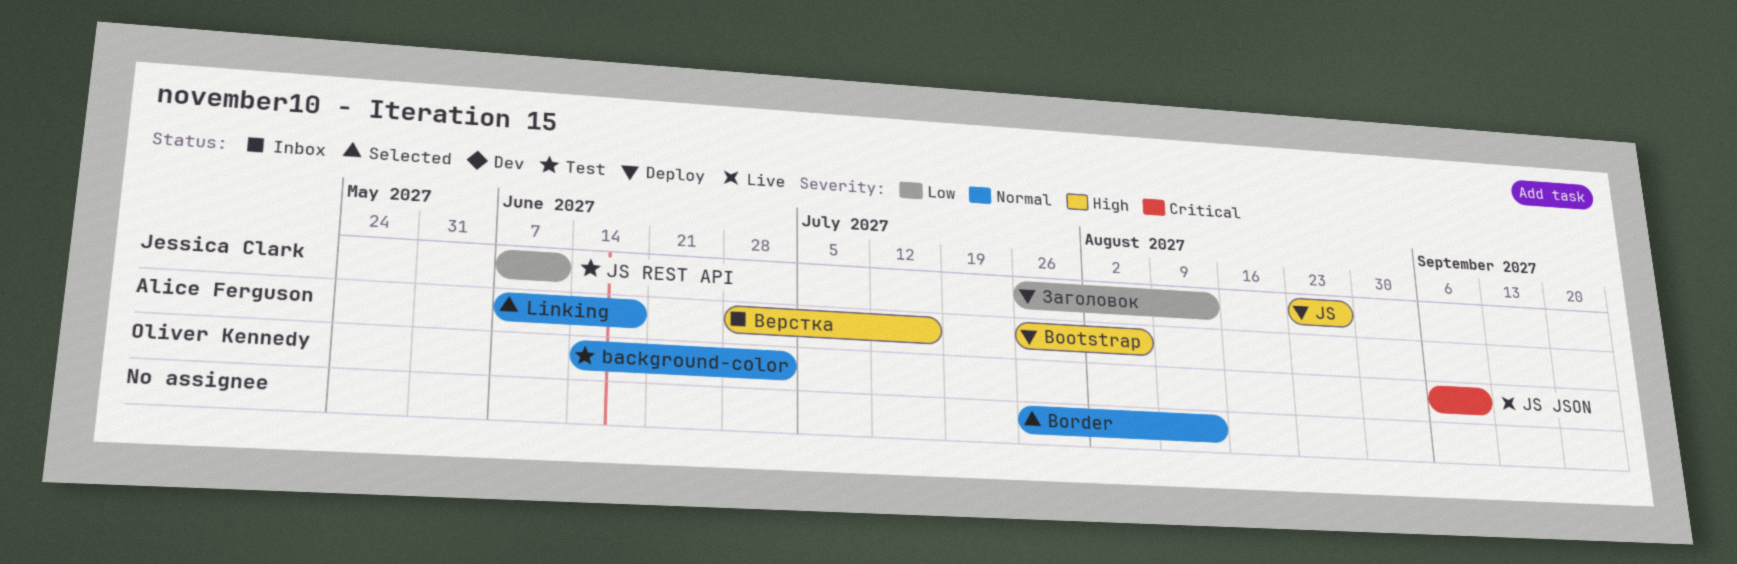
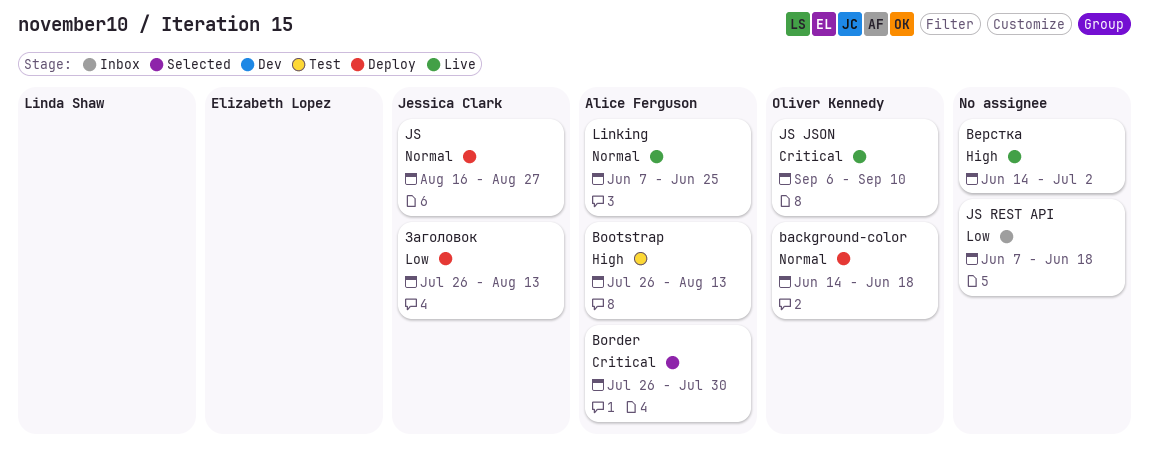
background-color, status: Test -> Deploy
background-color, due: Jul 2 -> Jun 18
Bootstrap, status: Deploy -> Test
Bootstrap, due: Aug 6 -> Aug 13
Border, owner: none -> Alice Ferguson
Border, priority: Normal -> Critical
Border, due: Aug 13 -> Jul 30
JS, priority: High -> Normal
JS, start: Aug 23 -> Aug 16
JS REST API, status: Test -> Inbox
JS REST API, owner: Jessica Clark -> none
JS REST API, due: Jun 11 -> Jun 18
Linking, status: Selected -> Live
Linking, due: Jun 18 -> Jun 25
Верстка, status: Inbox -> Live
Верстка, owner: Alice Ferguson -> none
Верстка, start: Jun 28 -> Jun 14
Верстка, due: Jul 16 -> Jul 2

